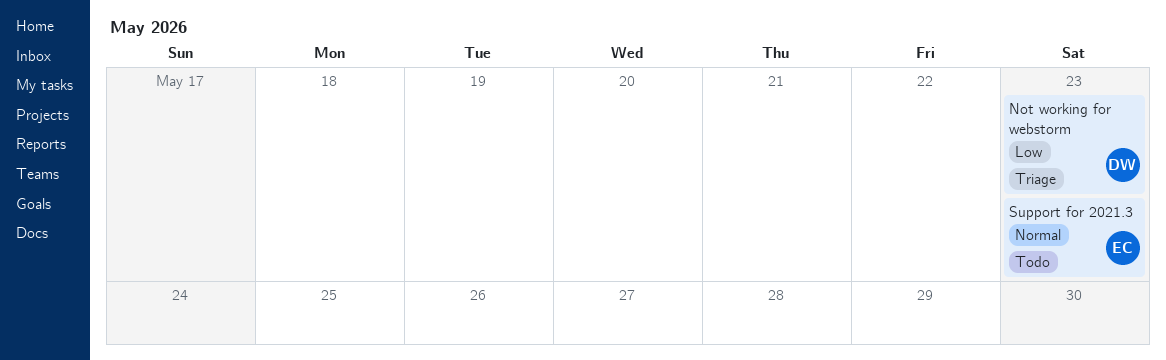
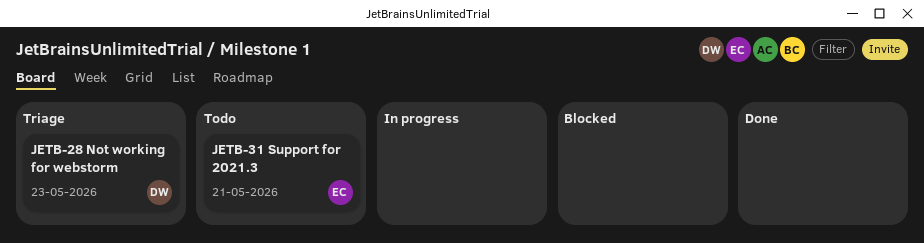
Support for 2021.3, due: May 23 -> May 21

